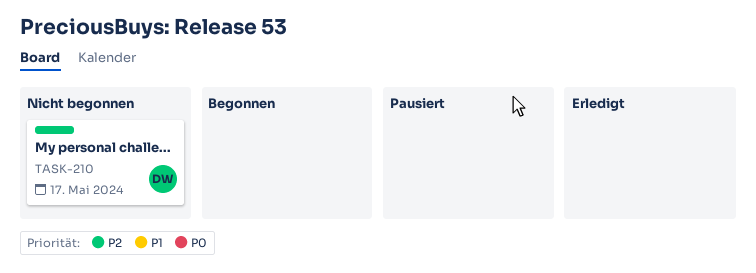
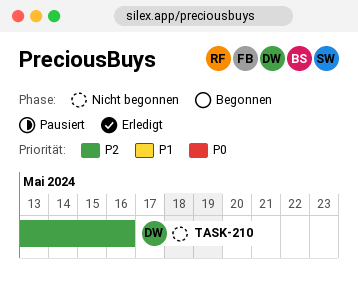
TASK-210, due: May 17 -> May 16

